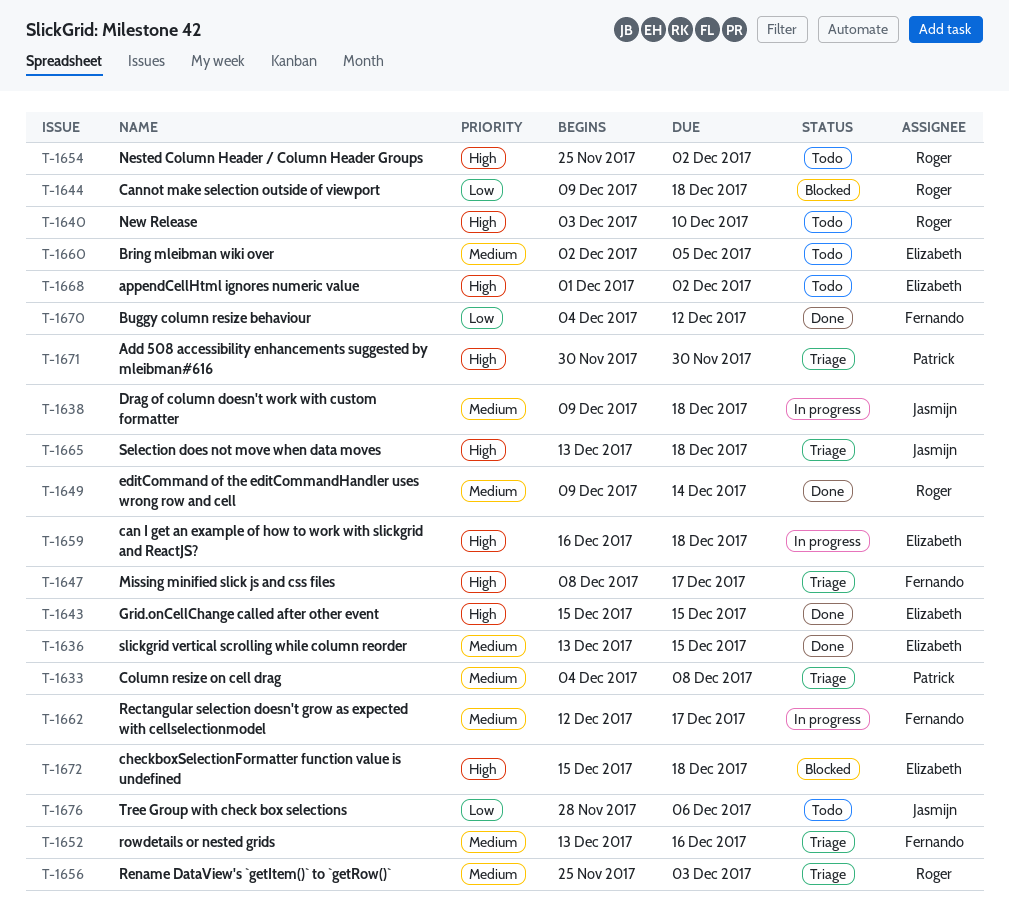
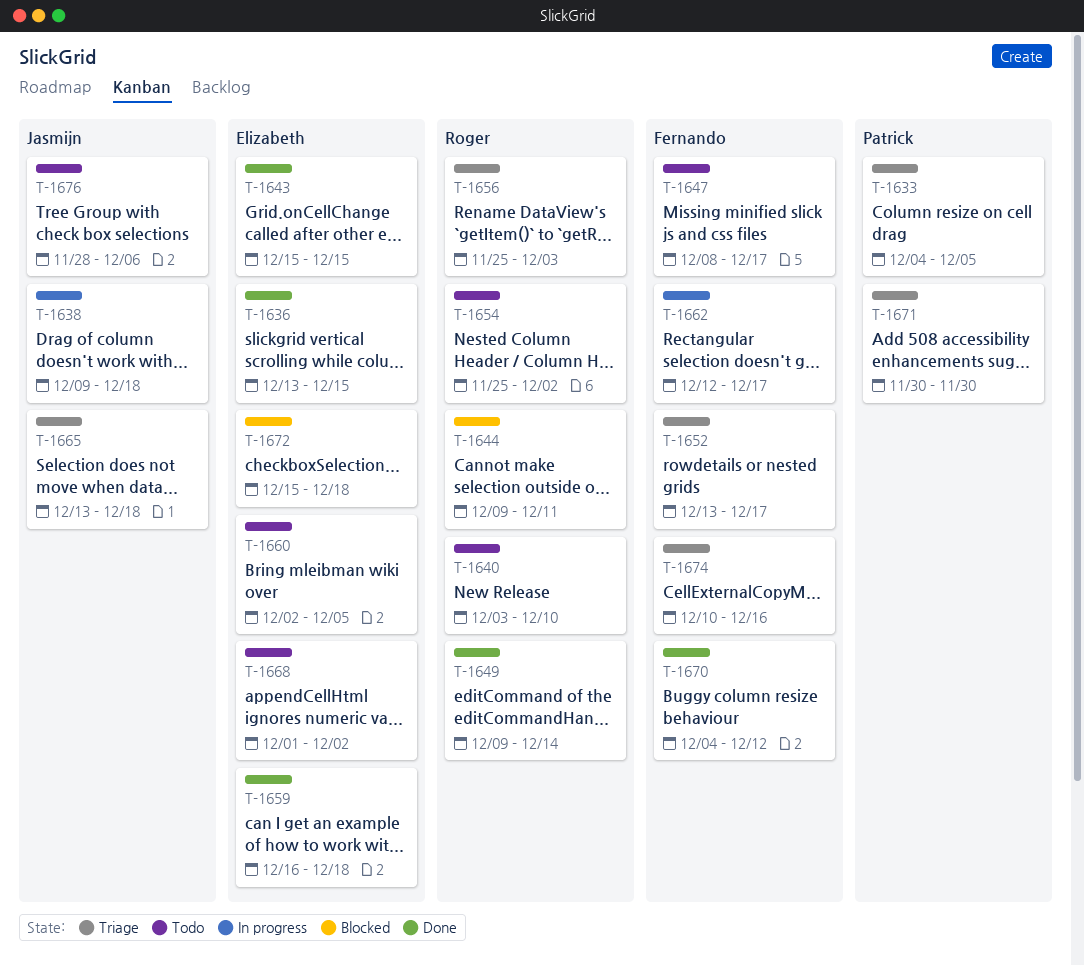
T-1633, due: Dec 8 -> Dec 5
T-1644, due: Dec 18 -> Dec 11
T-1647, status: Triage -> Todo
T-1652, due: Dec 16 -> Dec 17
T-1659, status: In progress -> Done
T-1674: none -> present

